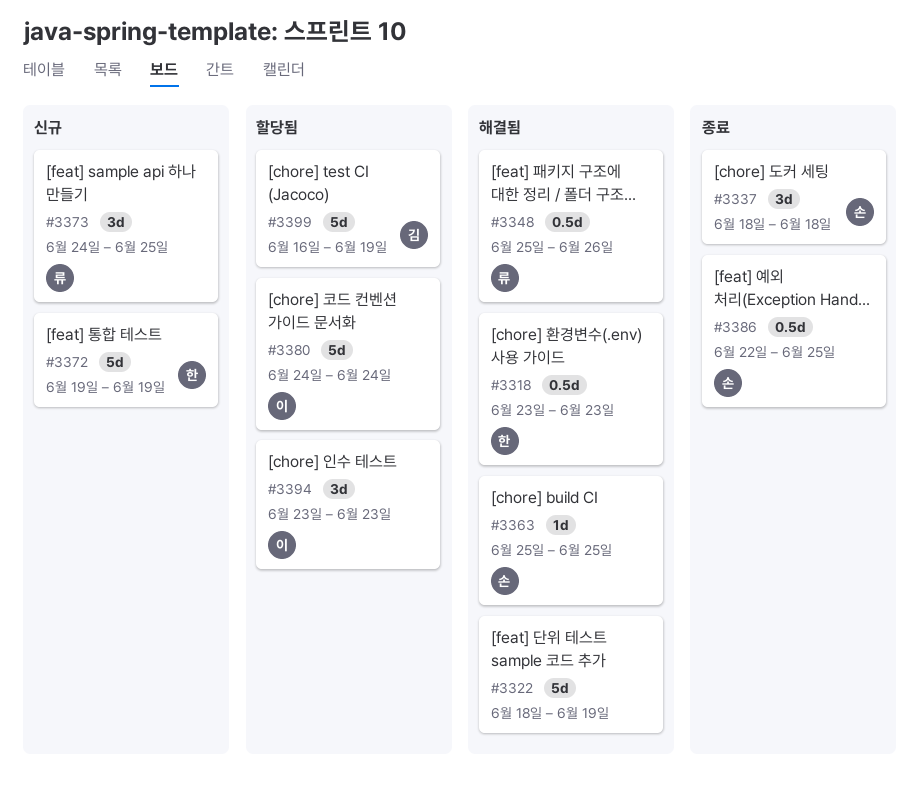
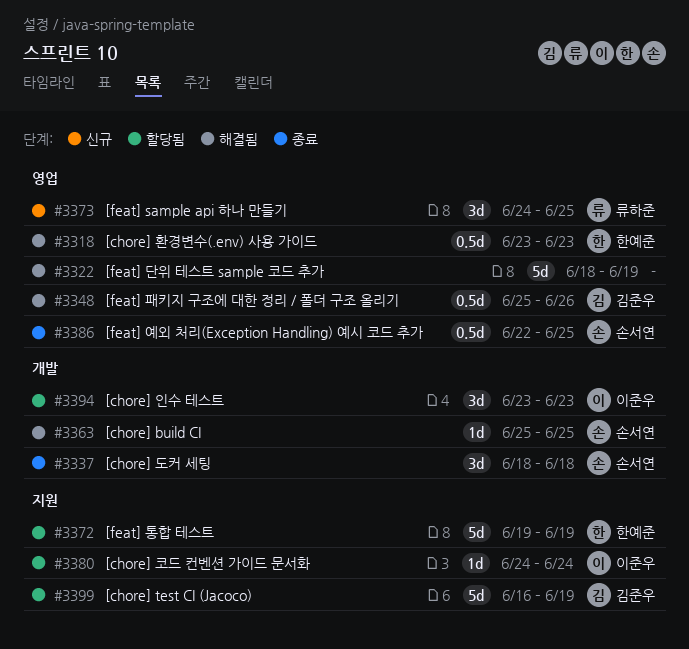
#3348, owner: 류하준 -> 김준우
#3372, status: 신규 -> 할당됨
#3380, estimate: 5d -> 1d

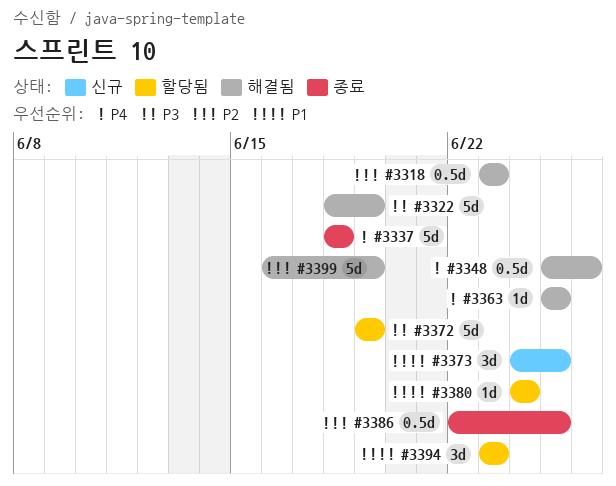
#3337, estimate: 3d -> 5d
#3399, status: 할당됨 -> 해결됨

